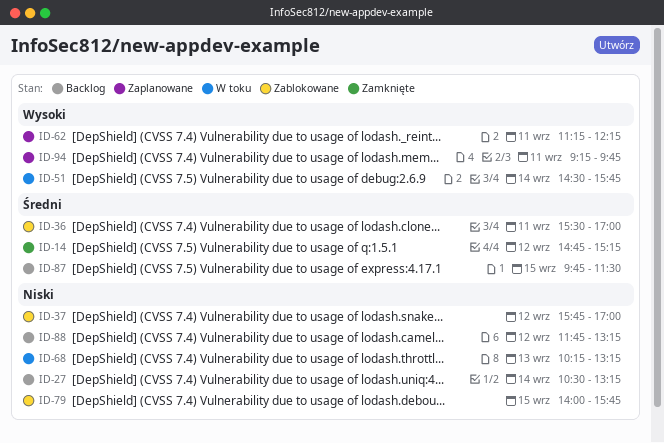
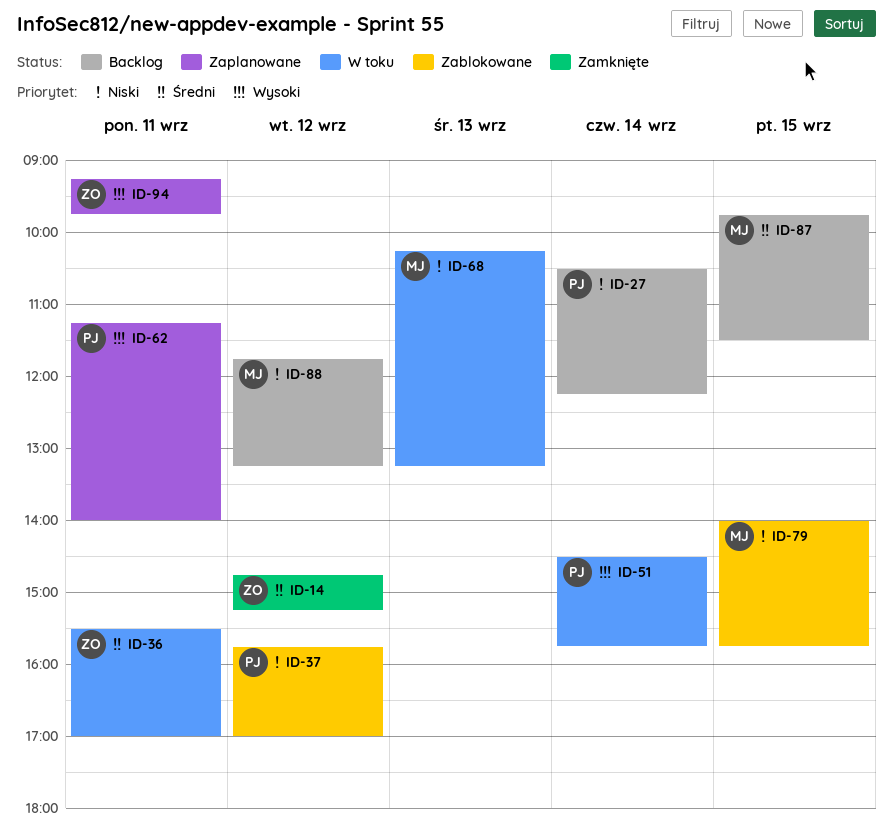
ID-27, ends: 13:15 -> 12:15
ID-36, status: Zablokowane -> W toku
ID-62, ends: 12:15 -> 14:00

